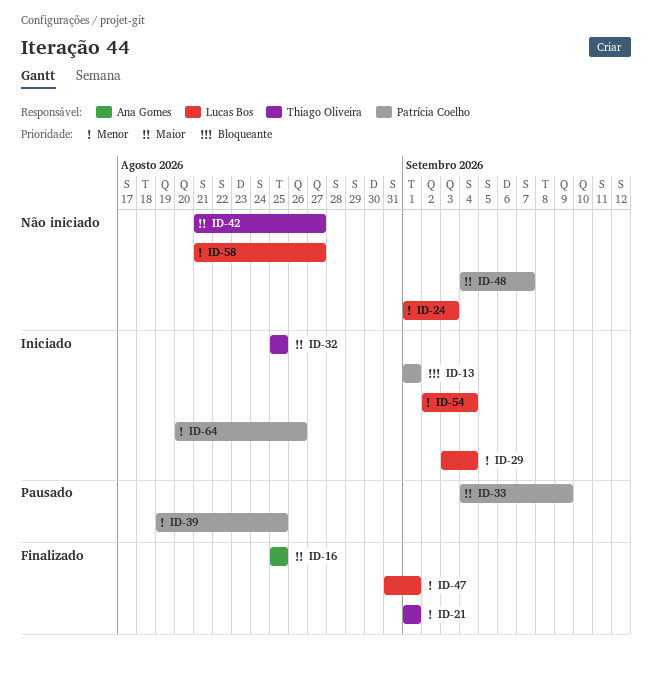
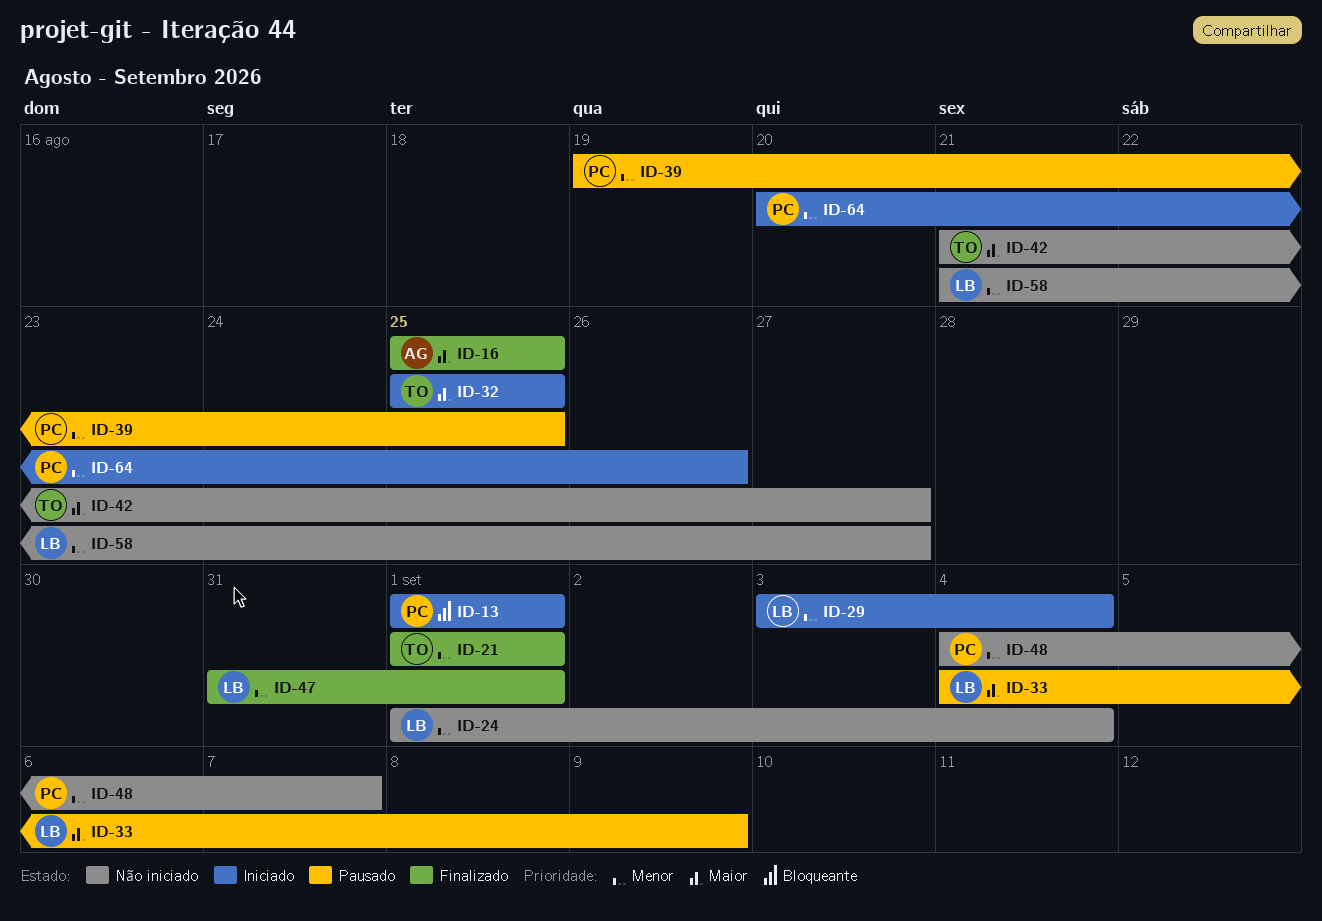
ID-24, due: Sep 3 -> Sep 4
ID-33, owner: Patrícia Coelho -> Lucas Bos
ID-48, priority: Maior -> Menor
ID-54: present -> none

